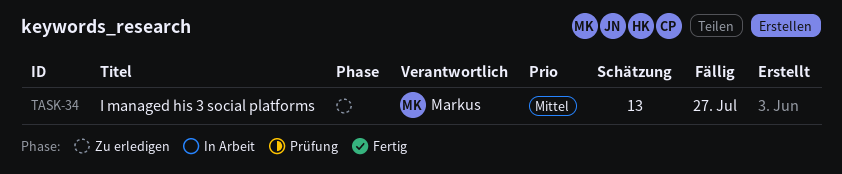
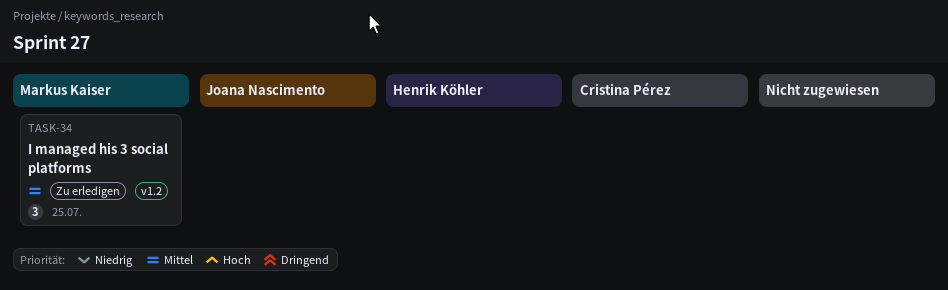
TASK-34, estimate: 13 -> 3
TASK-34, due: Jul 27 -> Jul 25

